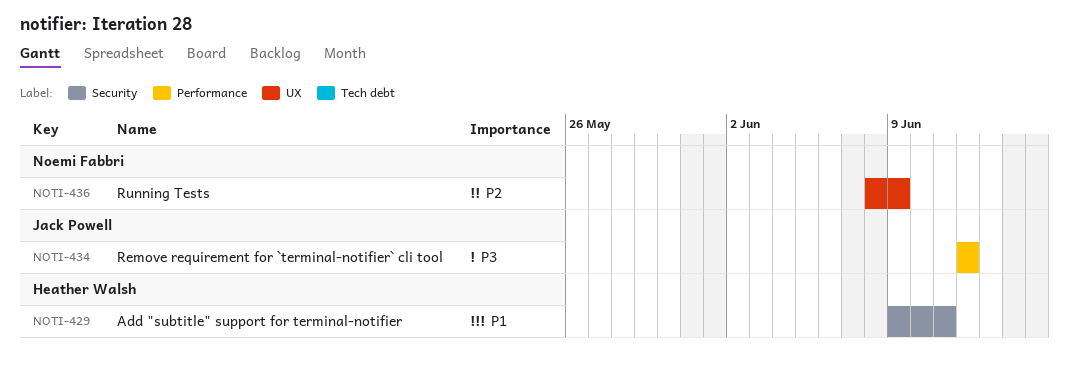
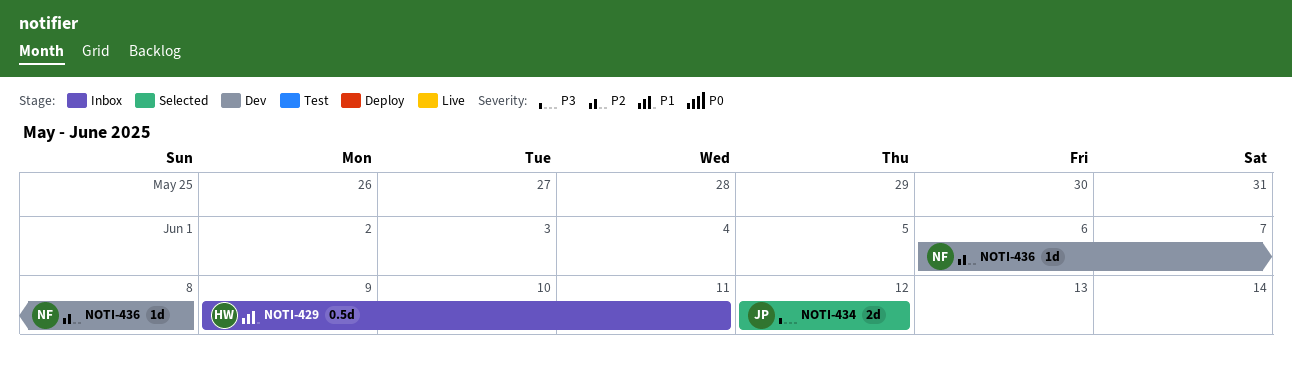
NOTI-436, start: Jun 8 -> Jun 6
NOTI-436, due: Jun 9 -> Jun 8

